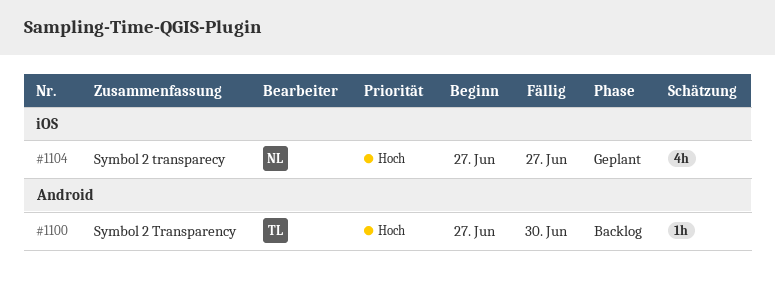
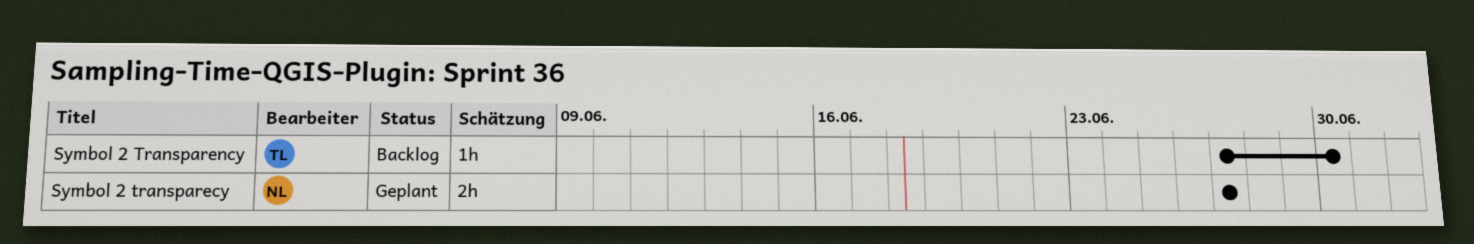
Symbol 2 transparecy, estimate: 4h -> 2h

